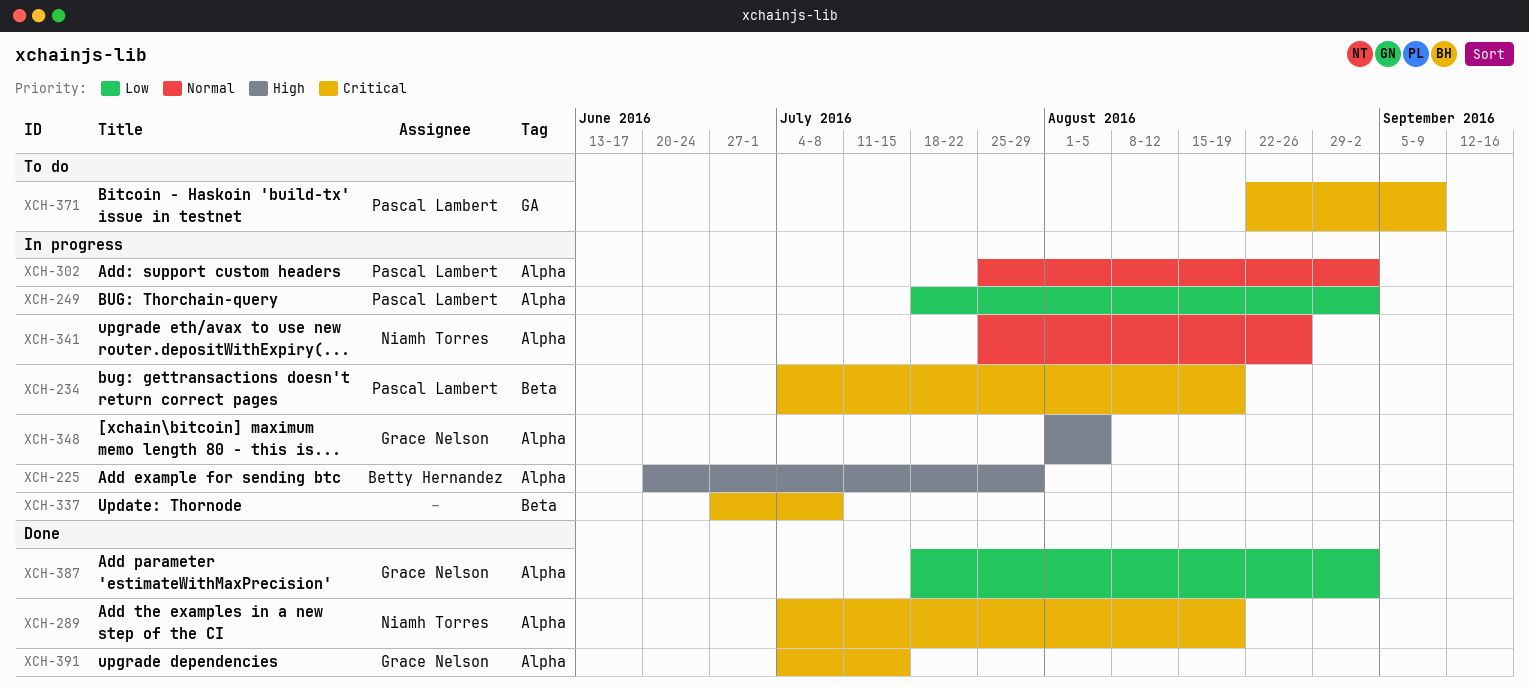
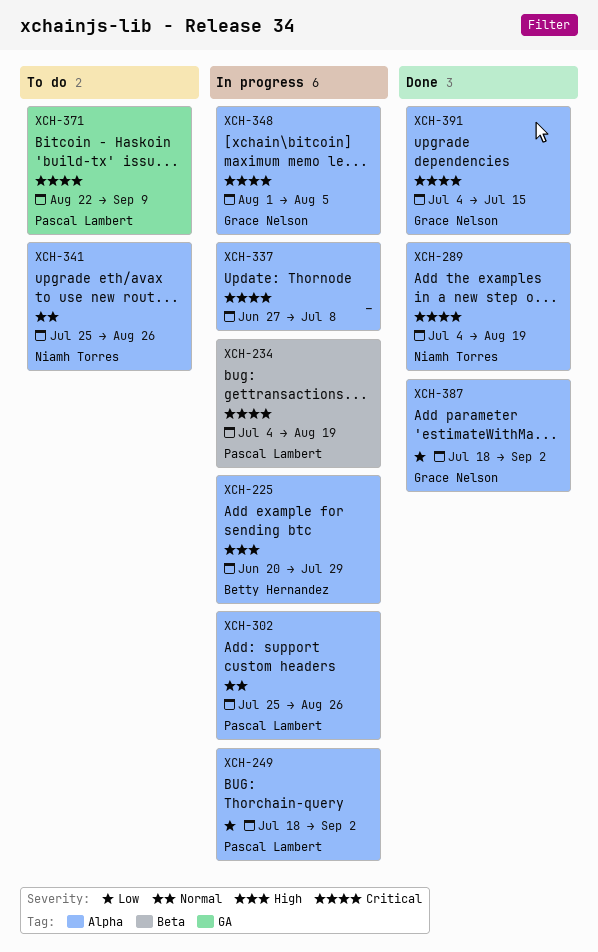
XCH-302, due: Sep 2 -> Aug 26
XCH-337, label: Beta -> Alpha
XCH-341, status: In progress -> To do
XCH-348, priority: High -> Critical

